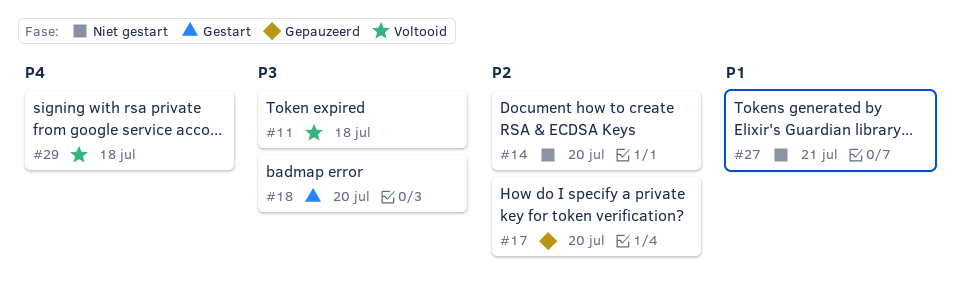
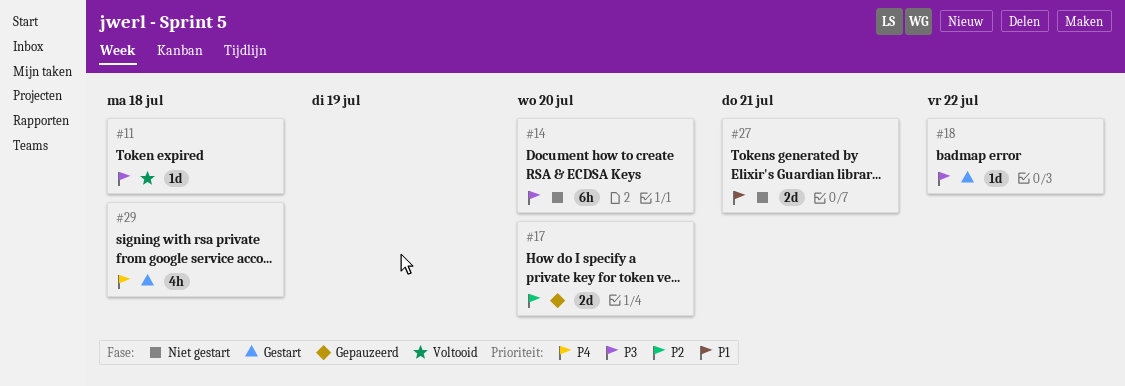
#14, priority: P2 -> P3
#18, due: Jul 20 -> Jul 22
#29, status: Voltooid -> Gestart

